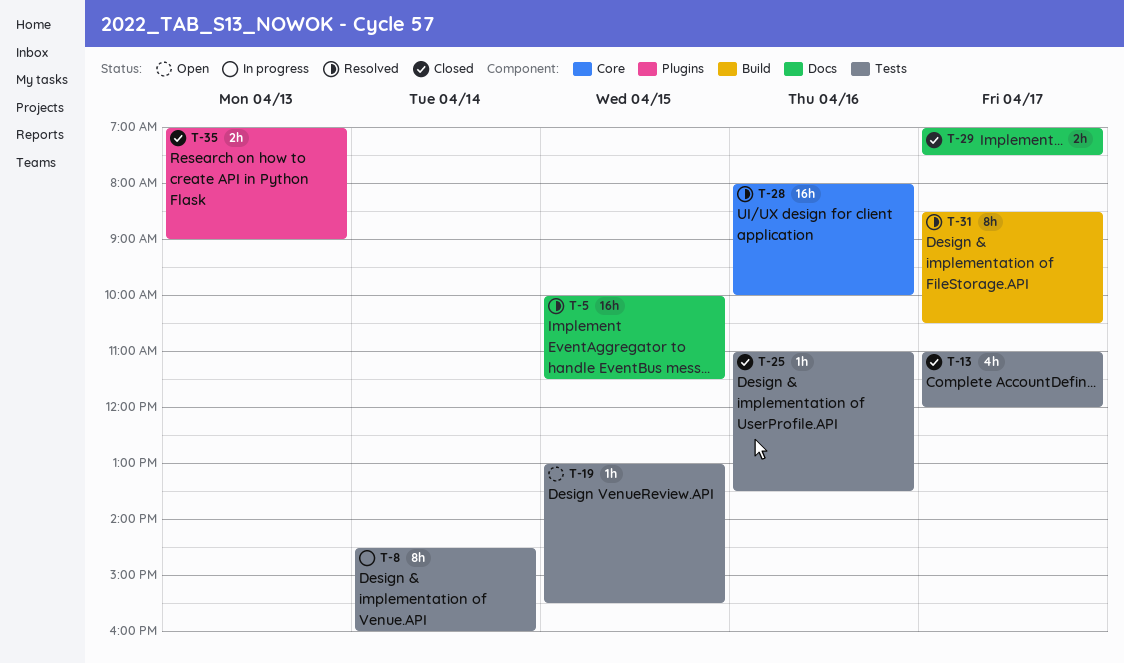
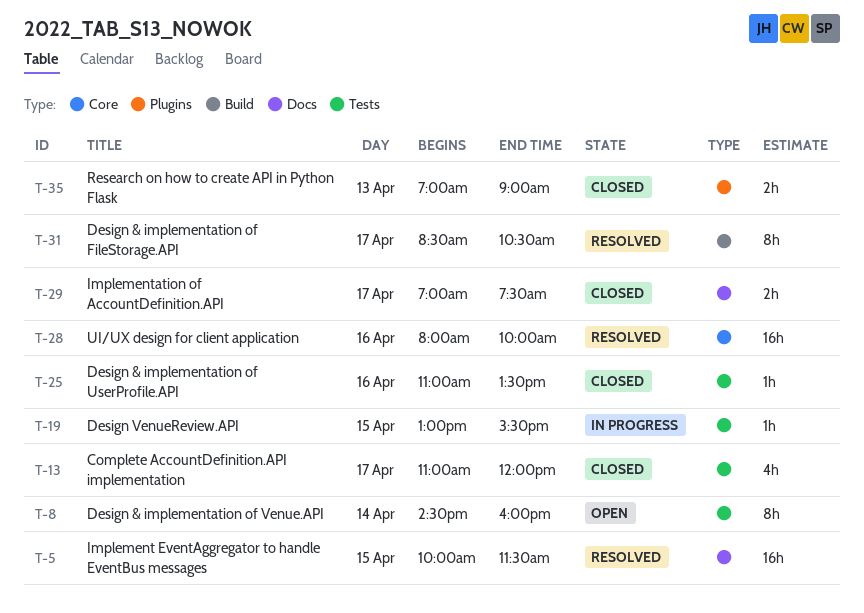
T-8, status: In progress -> Open
T-19, status: Open -> In progress

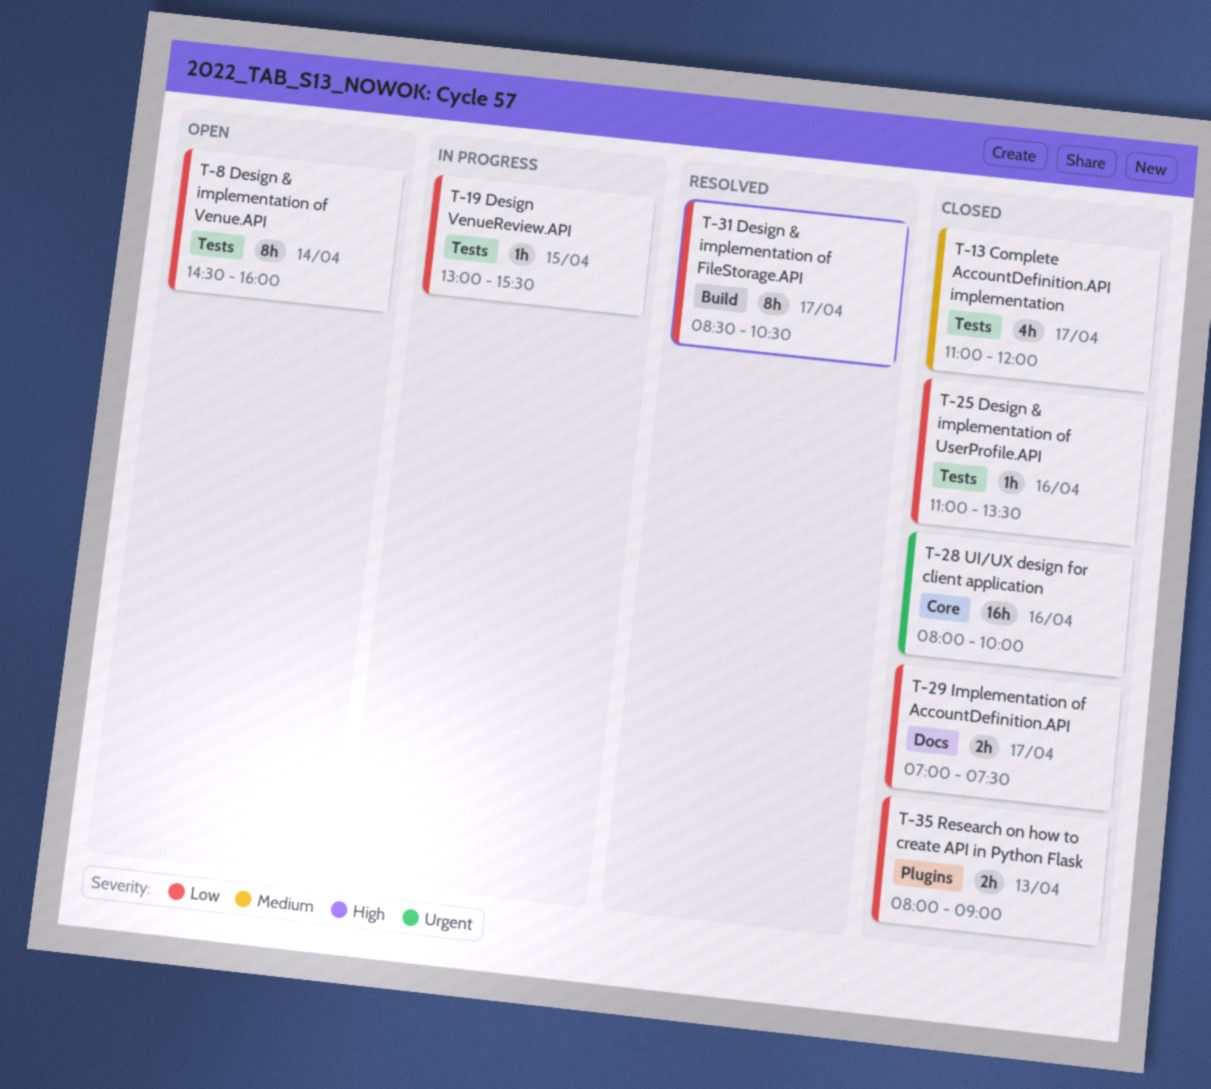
T-5: present -> none
T-28, status: Resolved -> Closed
T-35, begins: 07:00 -> 08:00

